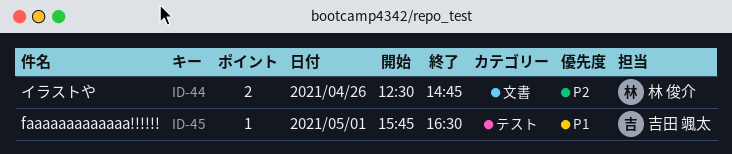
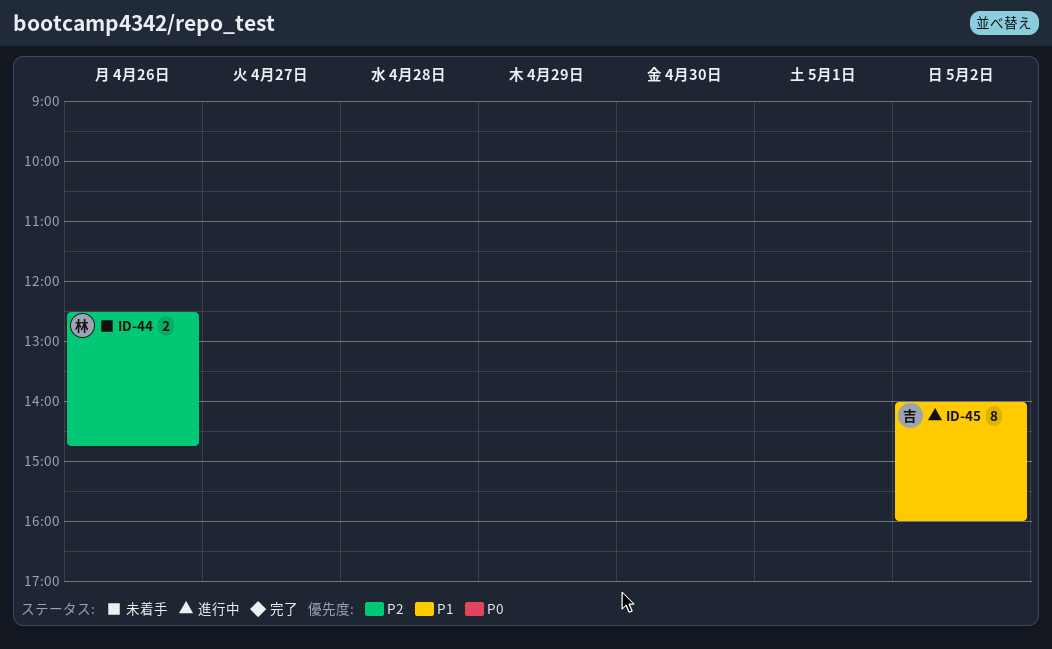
ID-45, estimate: 1 -> 8
ID-45, day: May 1 -> May 2
ID-45, begins: 15:45 -> 14:00
ID-45, ends: 16:30 -> 16:00

